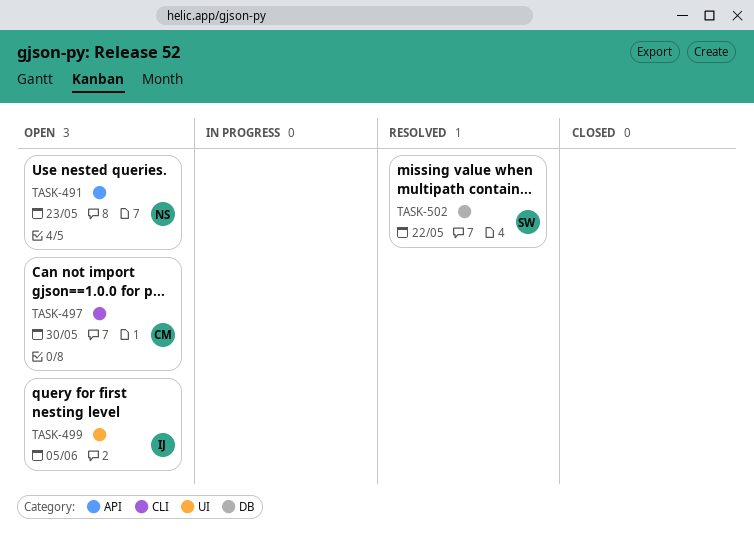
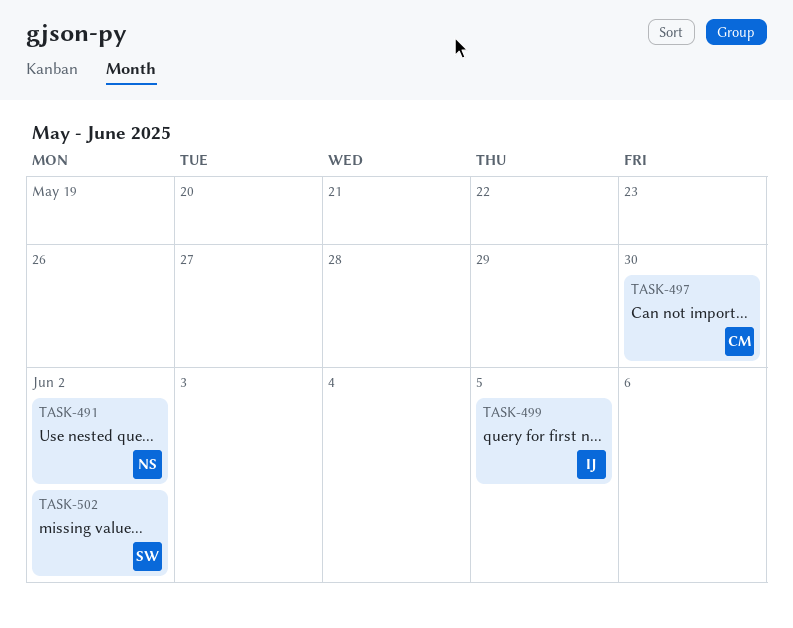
TASK-491, due: May 23 -> Jun 2
TASK-502, due: May 22 -> Jun 2

